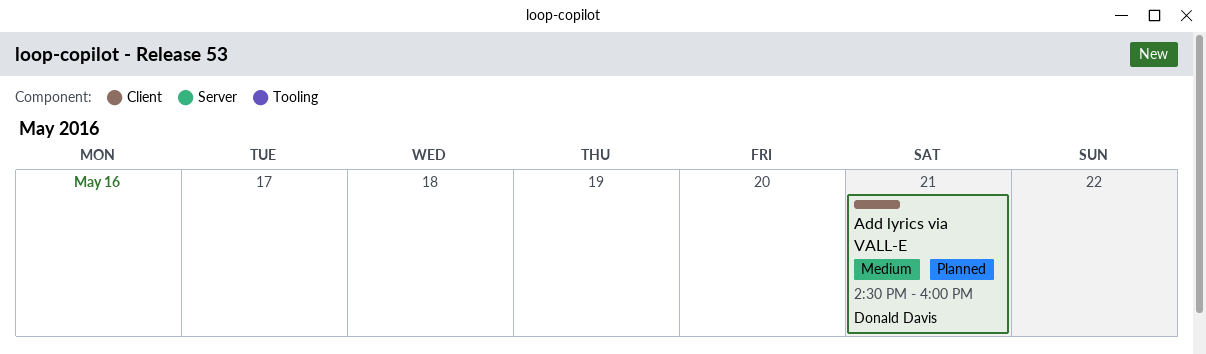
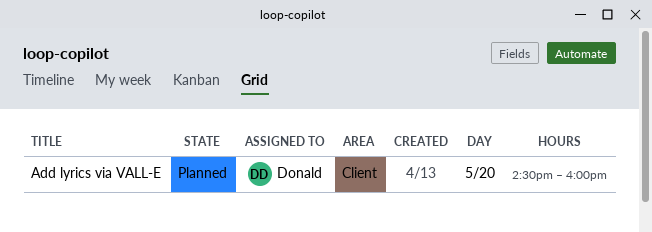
Add lyrics via VALL-E, day: May 21 -> May 20

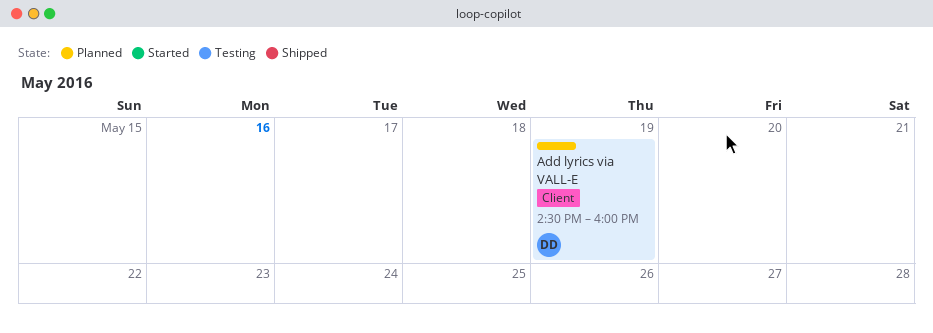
Add lyrics via VALL-E, day: May 20 -> May 19

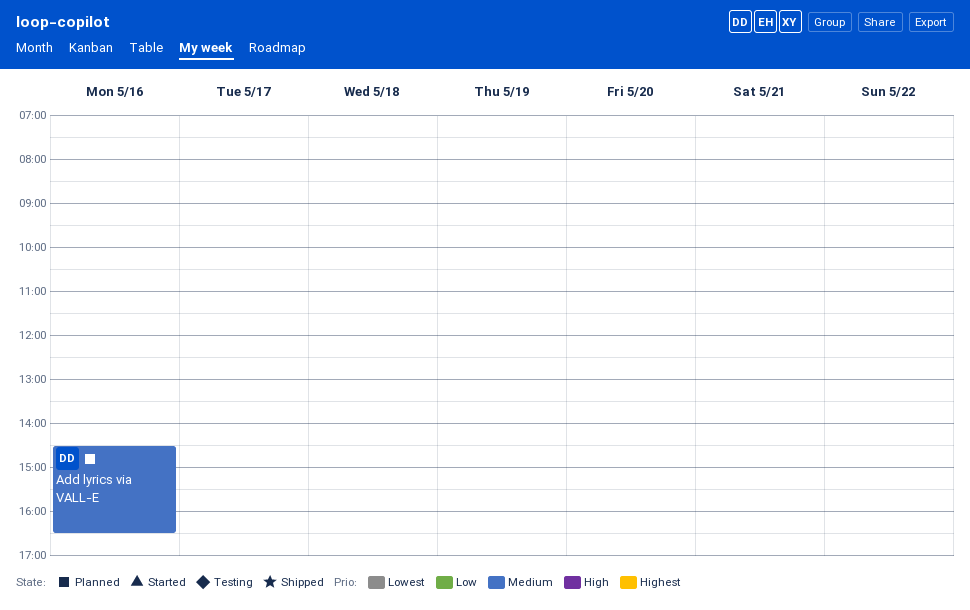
Add lyrics via VALL-E, day: May 19 -> May 16
Add lyrics via VALL-E, ends: 16:00 -> 16:30

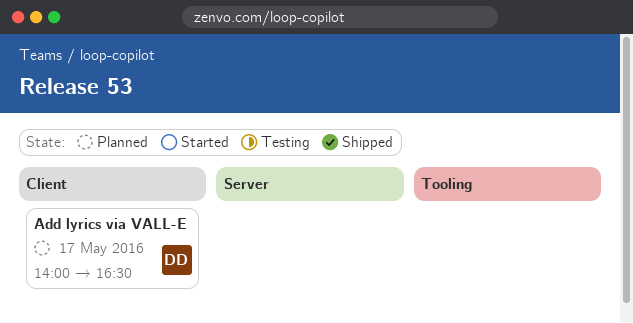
Add lyrics via VALL-E, day: May 16 -> May 17
Add lyrics via VALL-E, begins: 14:30 -> 14:00

